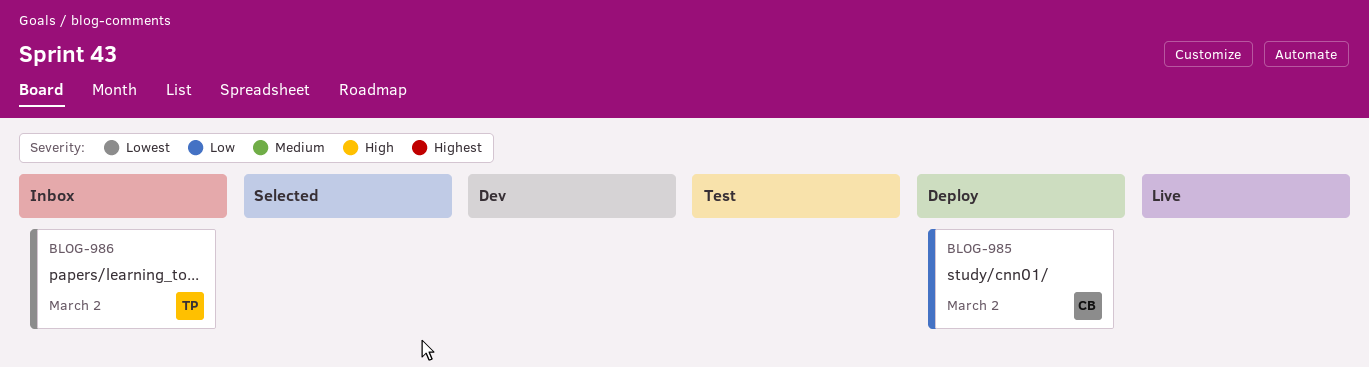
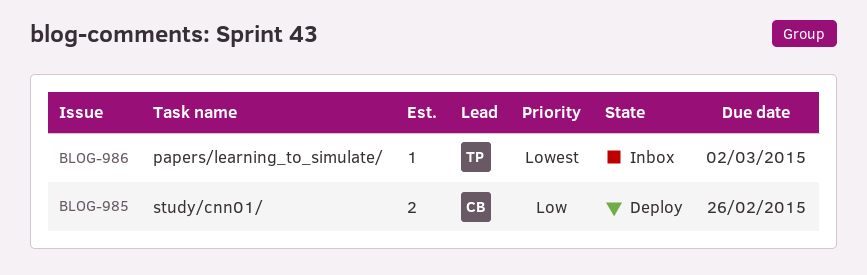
BLOG-985, due: Mar 2 -> Feb 26

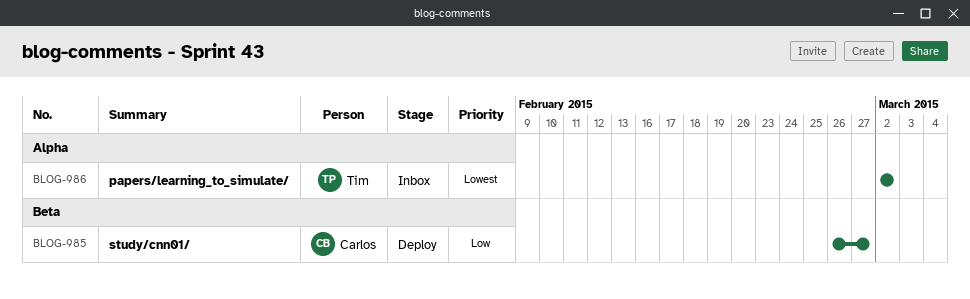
BLOG-985, due: Feb 26 -> Feb 27

